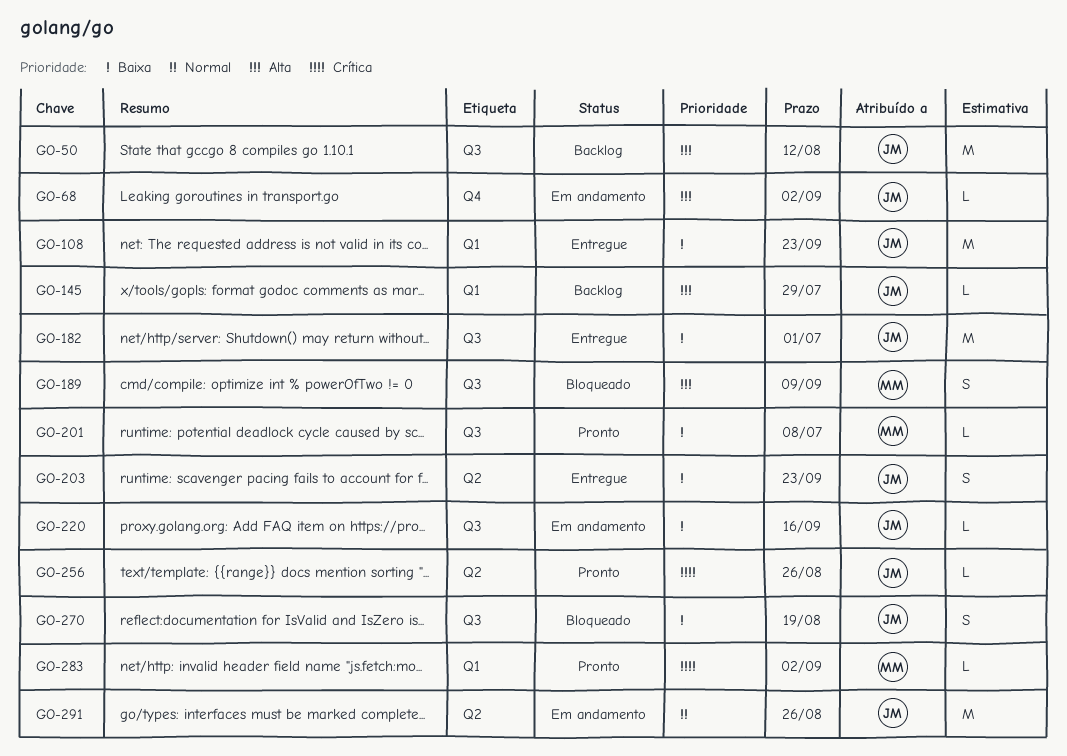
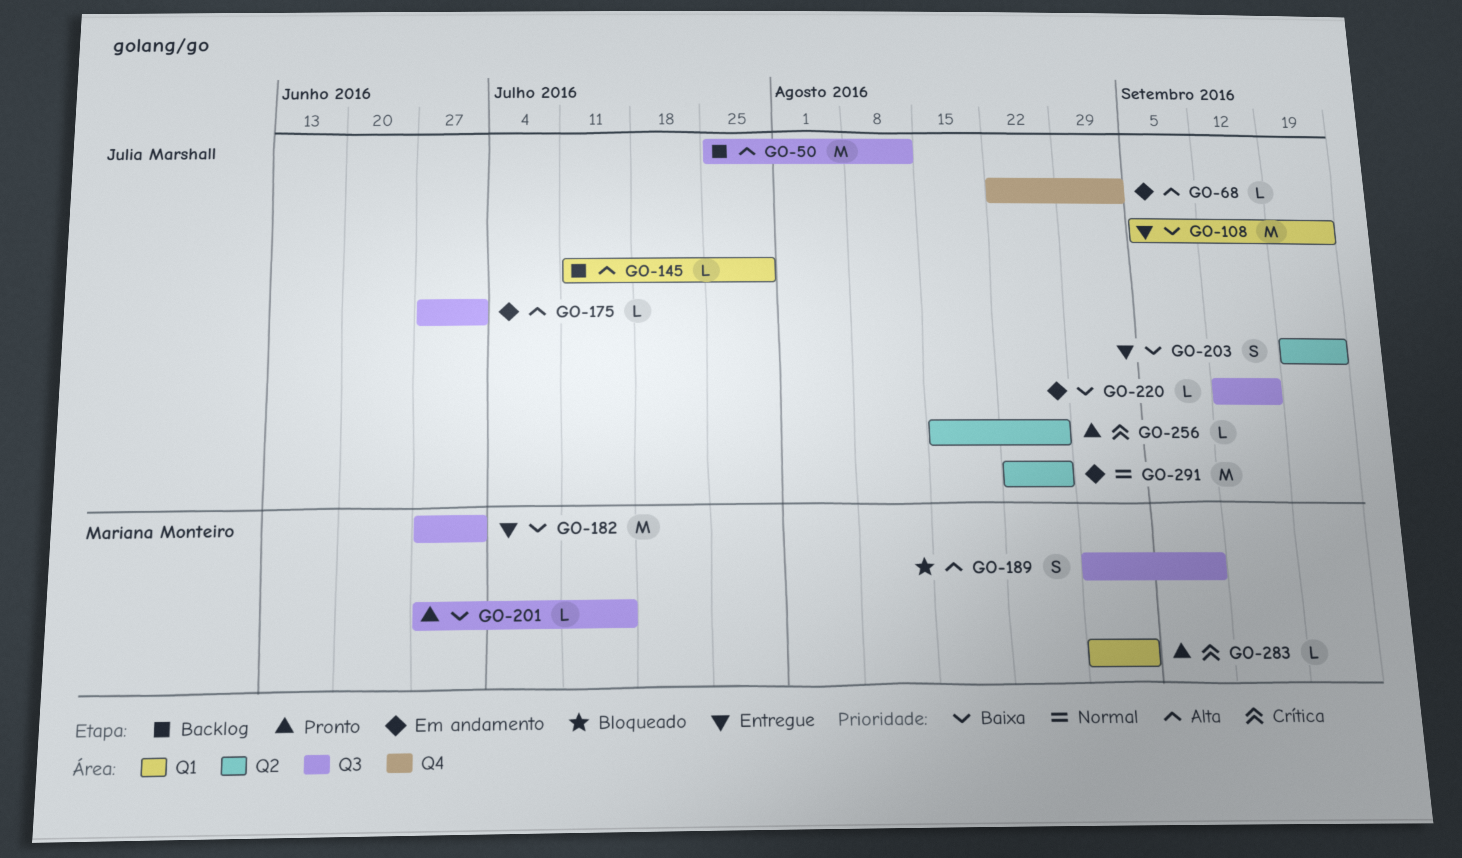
GO-175: none -> present
GO-182, owner: Julia Marshall -> Mariana Monteiro
GO-201, due: Jul 8 -> Jul 15
GO-270: present -> none

